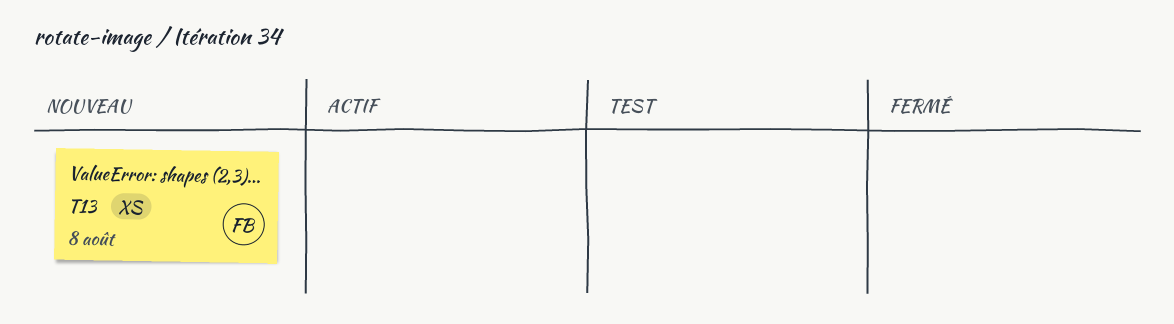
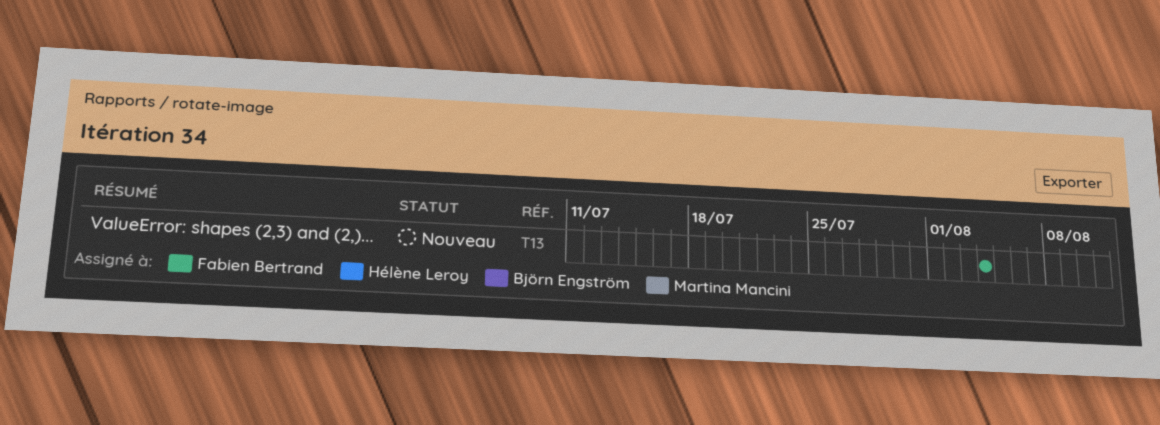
T13, due: Aug 8 -> Aug 4

